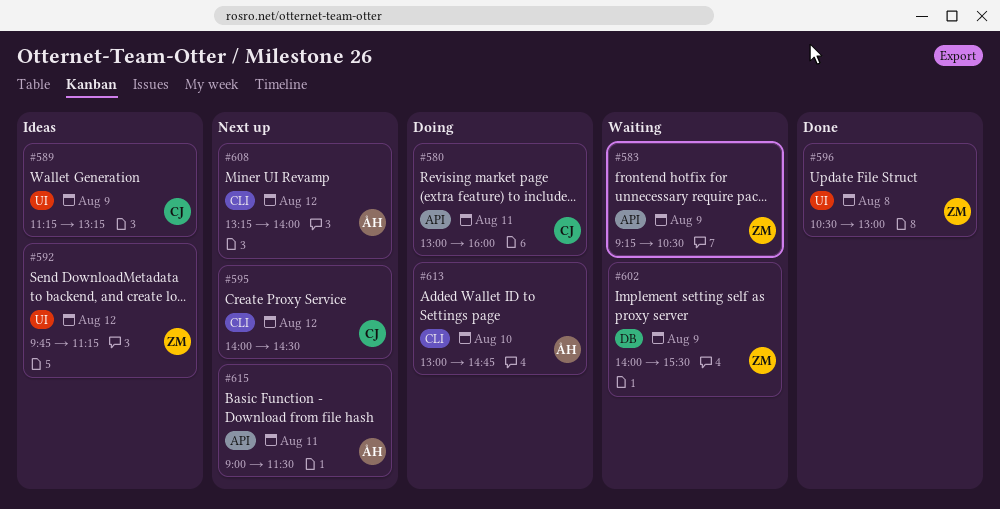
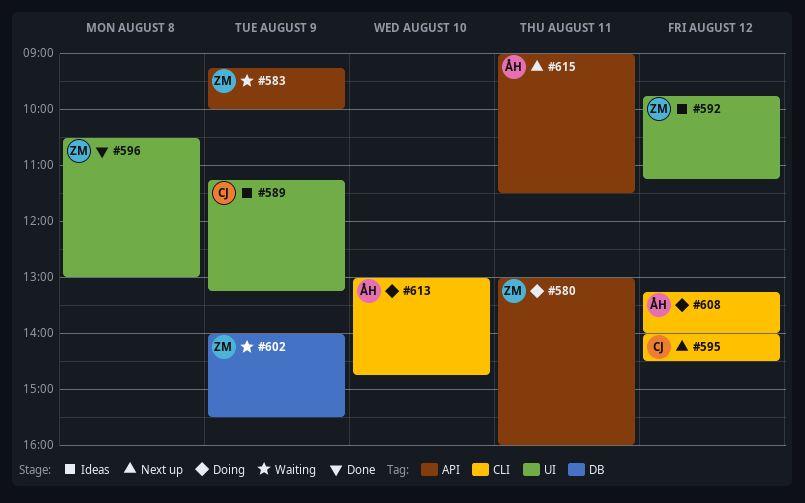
#580, owner: CJ -> ZM
#583, ends: 10:30 -> 10:00
#608, status: Next up -> Doing

